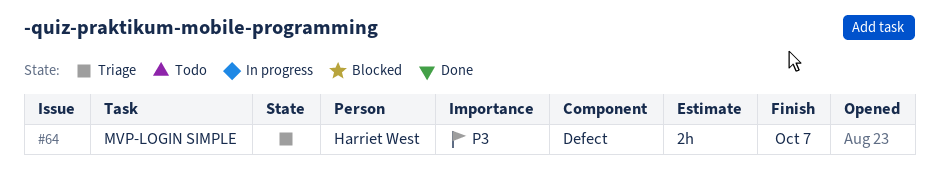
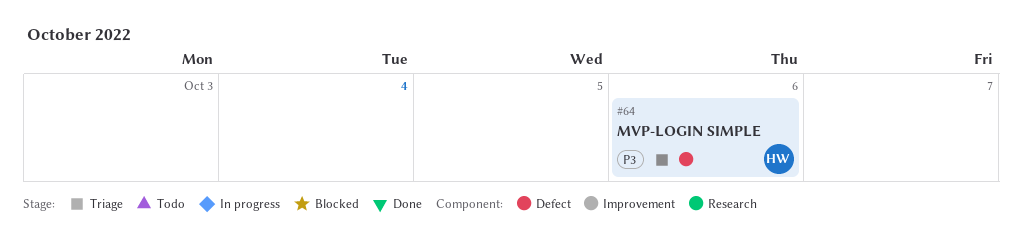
#64, due: Oct 7 -> Oct 6

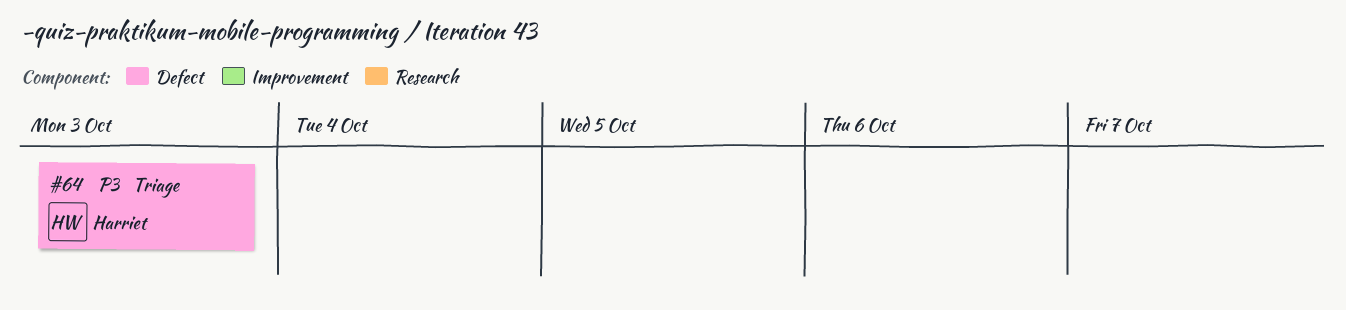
#64, due: Oct 6 -> Oct 3

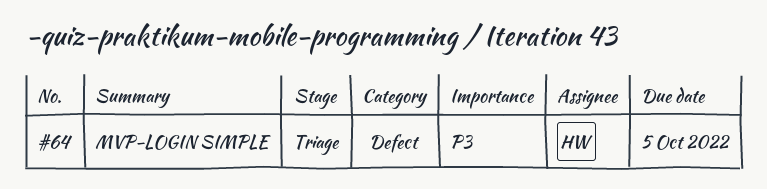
#64, due: Oct 3 -> Oct 5

